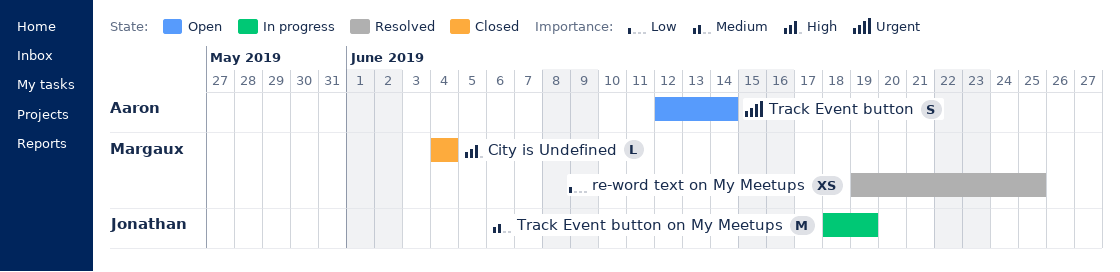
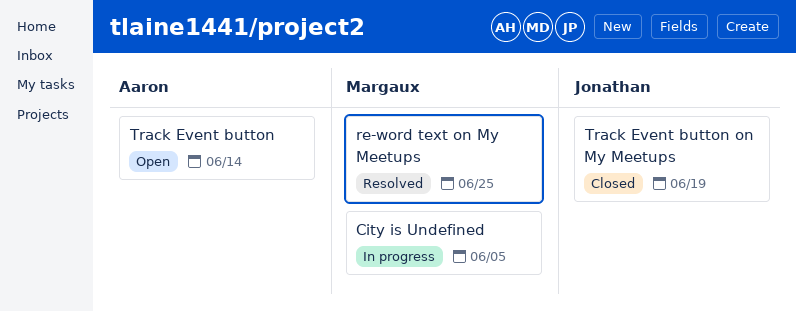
City is Undefined, status: Closed -> In progress
City is Undefined, due: Jun 4 -> Jun 5
Track Event button on My Meetups, status: In progress -> Closed

